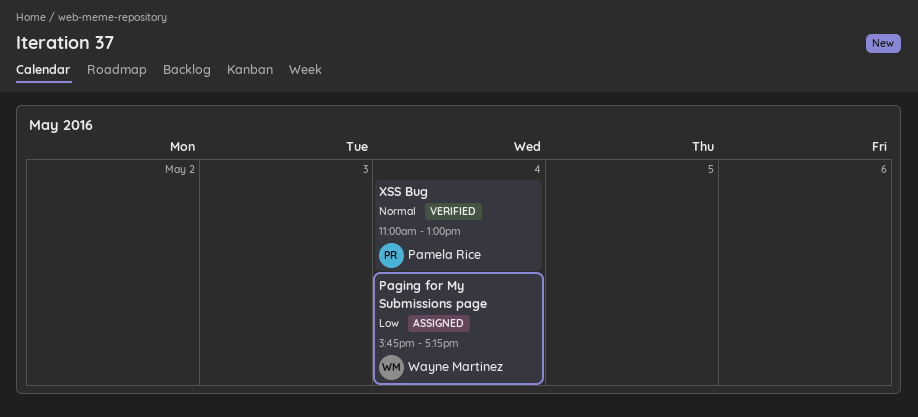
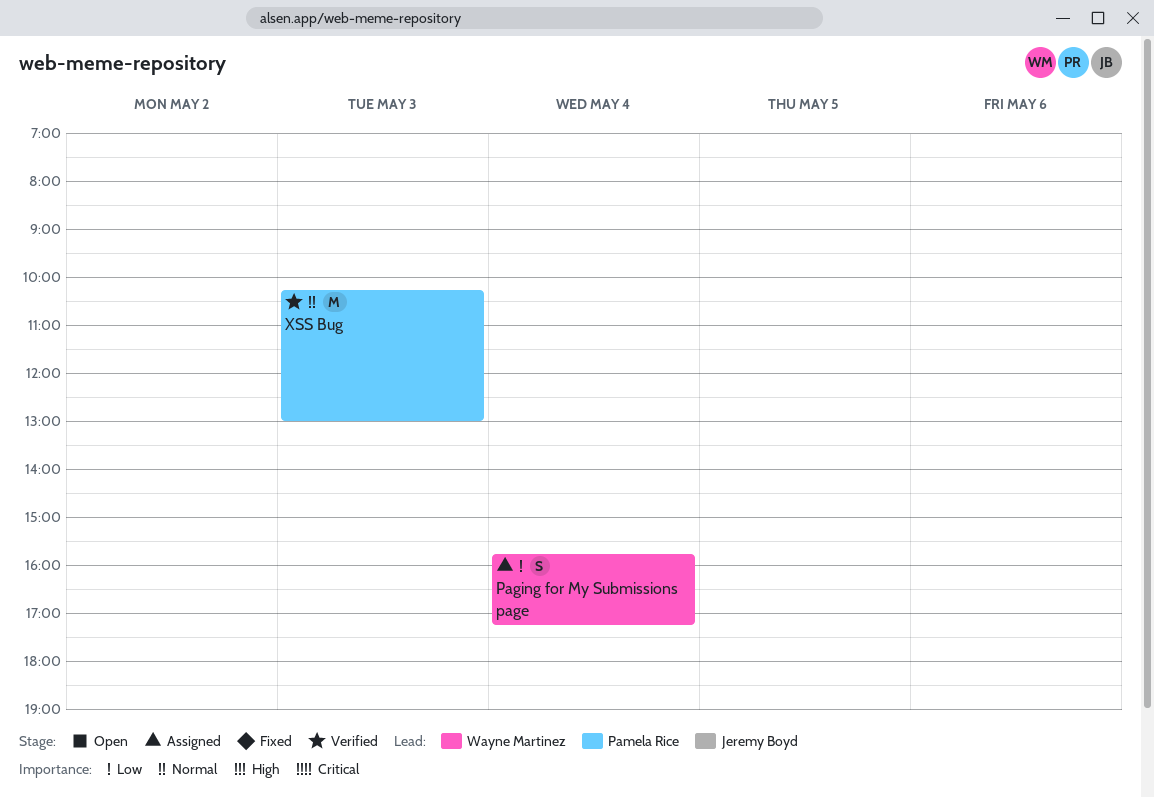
XSS Bug, day: May 4 -> May 3
XSS Bug, begins: 11:00 -> 10:15

